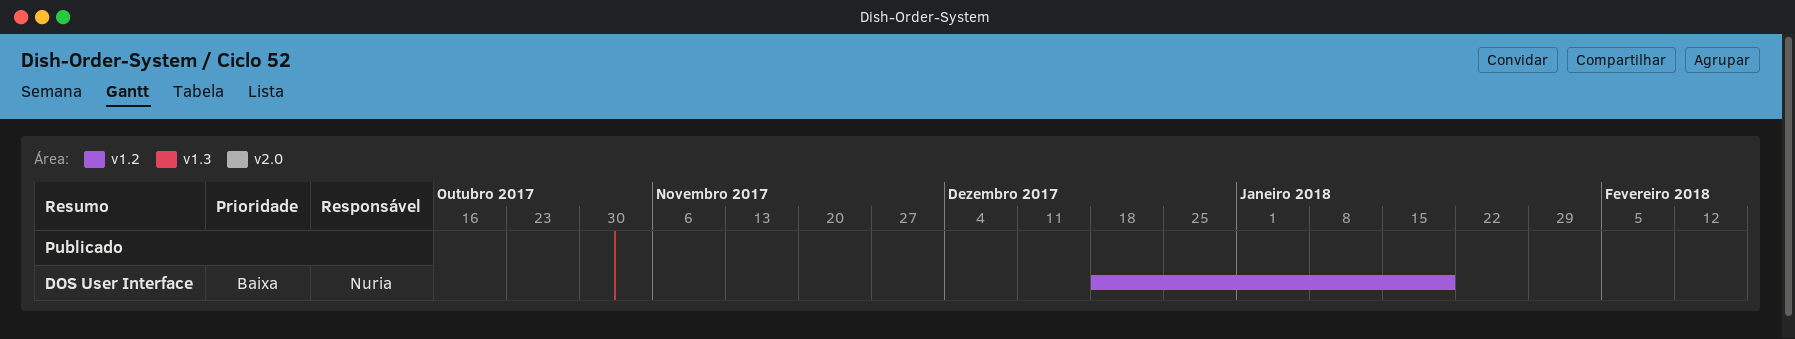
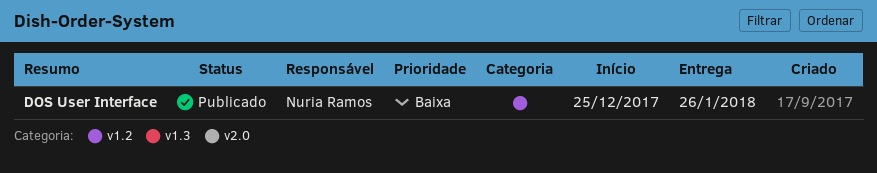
DOS User Interface, start: Dec 18 -> Dec 25
DOS User Interface, due: Jan 19 -> Jan 26

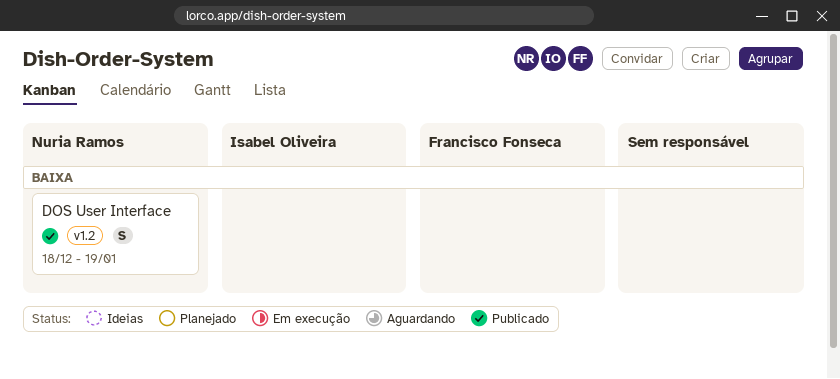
DOS User Interface, start: Dec 25 -> Dec 18
DOS User Interface, due: Jan 26 -> Jan 19

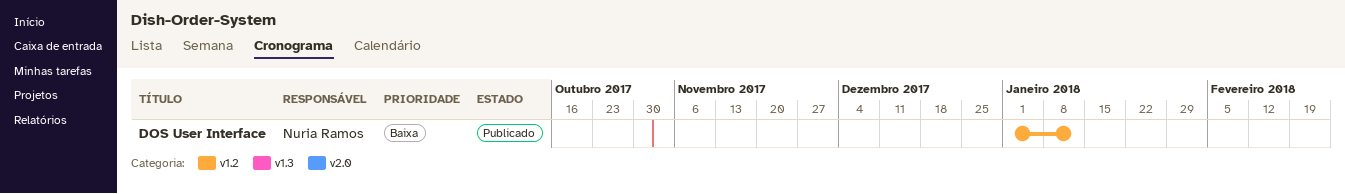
DOS User Interface, start: Dec 18 -> Jan 1
DOS User Interface, due: Jan 19 -> Jan 12

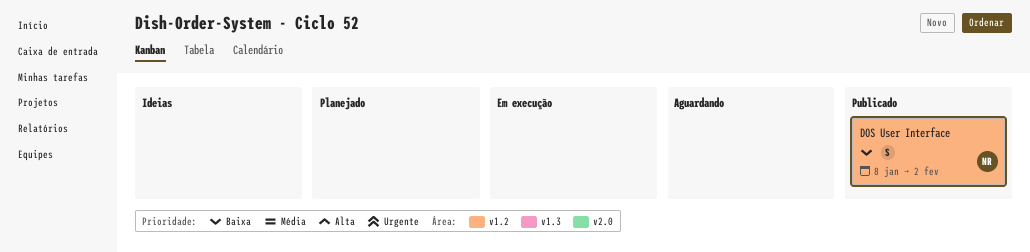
DOS User Interface, start: Jan 1 -> Jan 8
DOS User Interface, due: Jan 12 -> Feb 2

